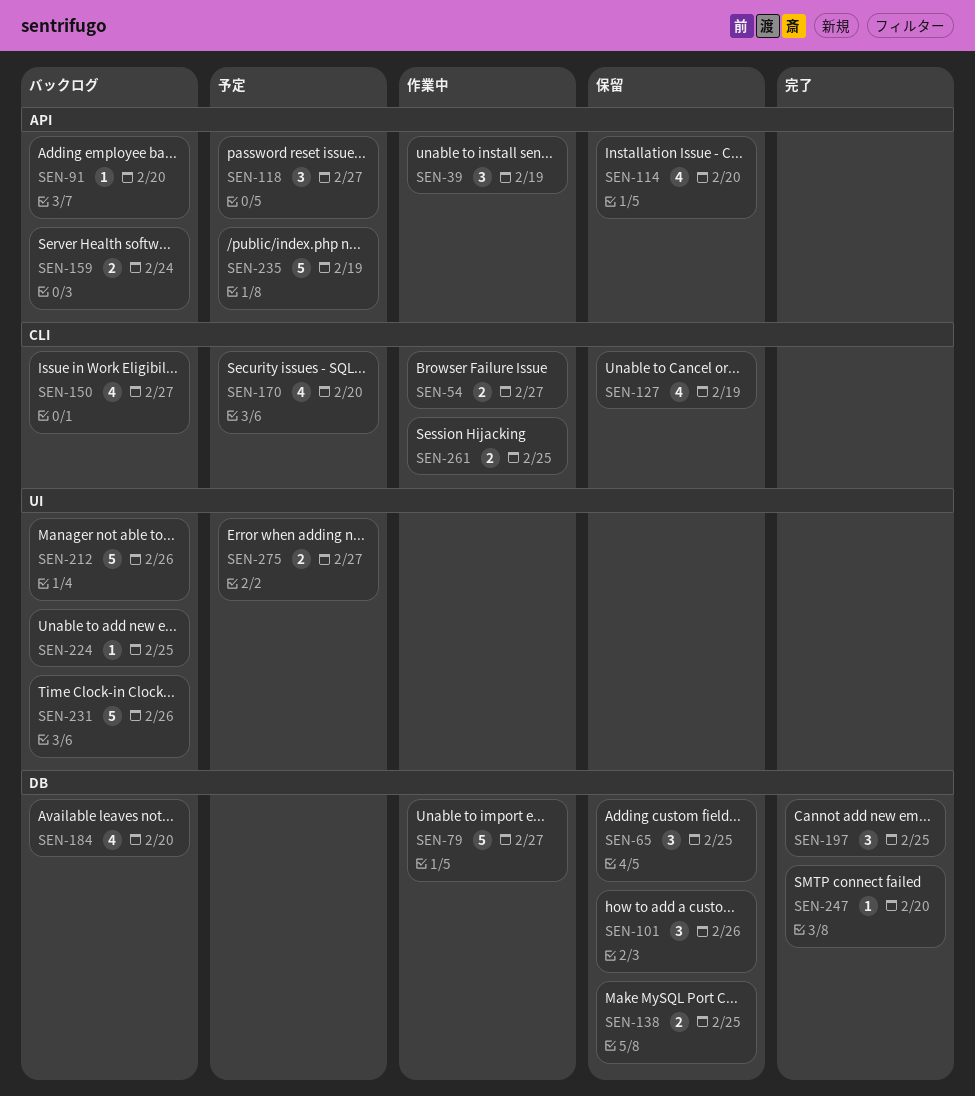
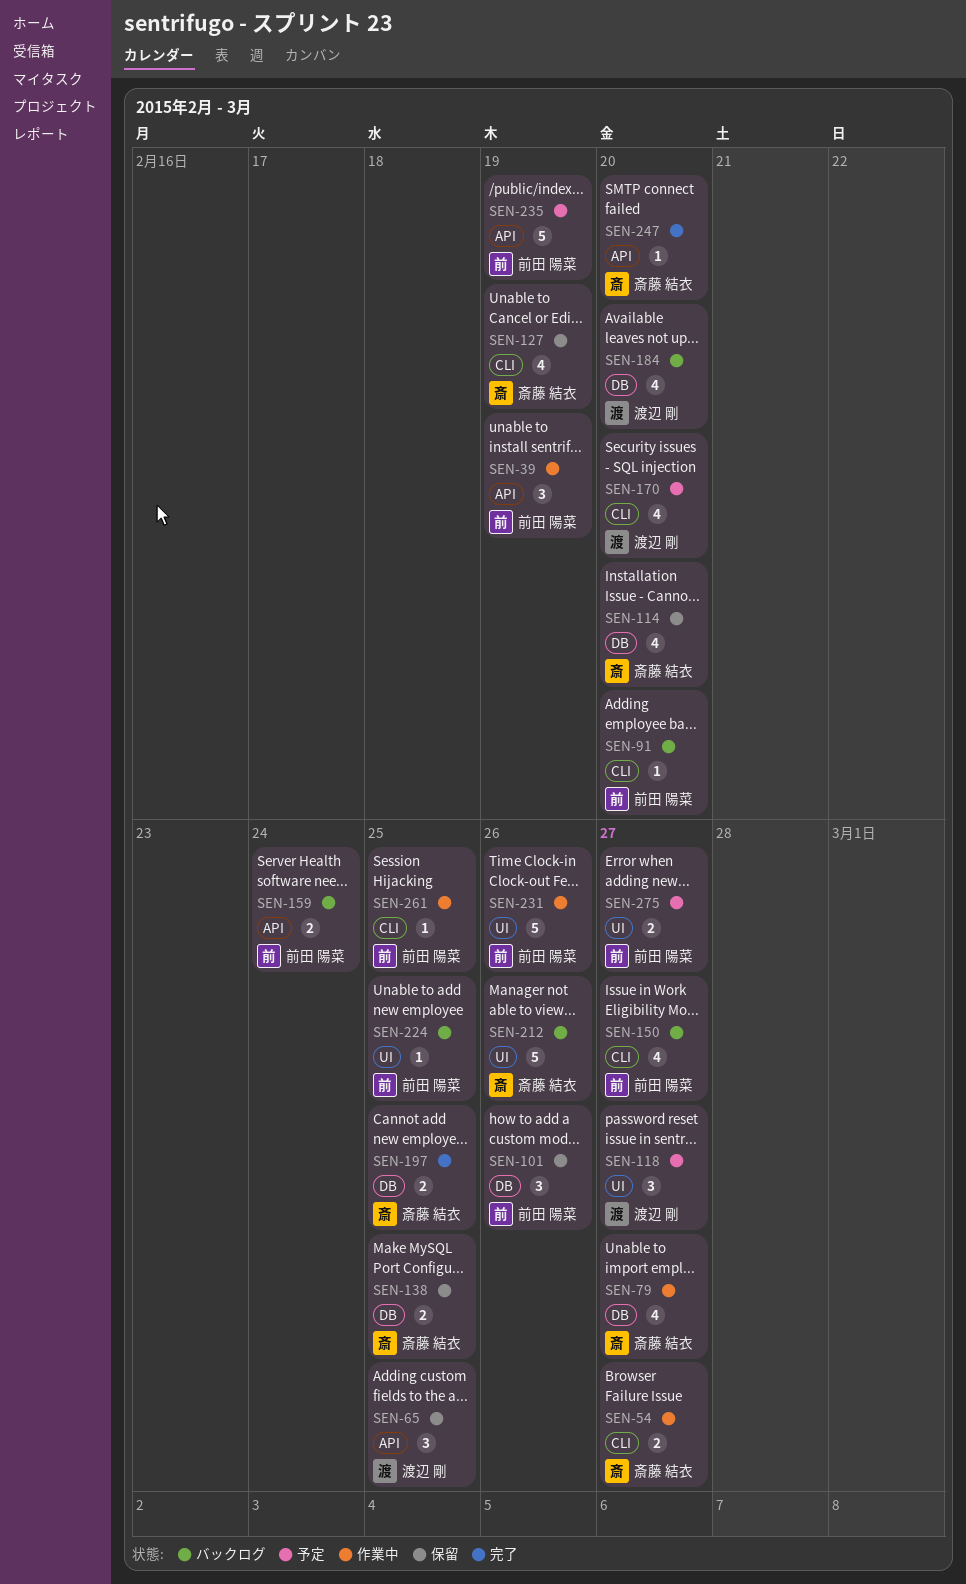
SEN-65, label: DB -> API
SEN-79, estimate: 5 -> 4
SEN-91, label: API -> CLI
SEN-114, label: API -> DB
SEN-118, label: API -> UI
SEN-197, estimate: 3 -> 2
SEN-231, status: バックログ -> 作業中
SEN-247, label: DB -> API
SEN-261, estimate: 2 -> 1

